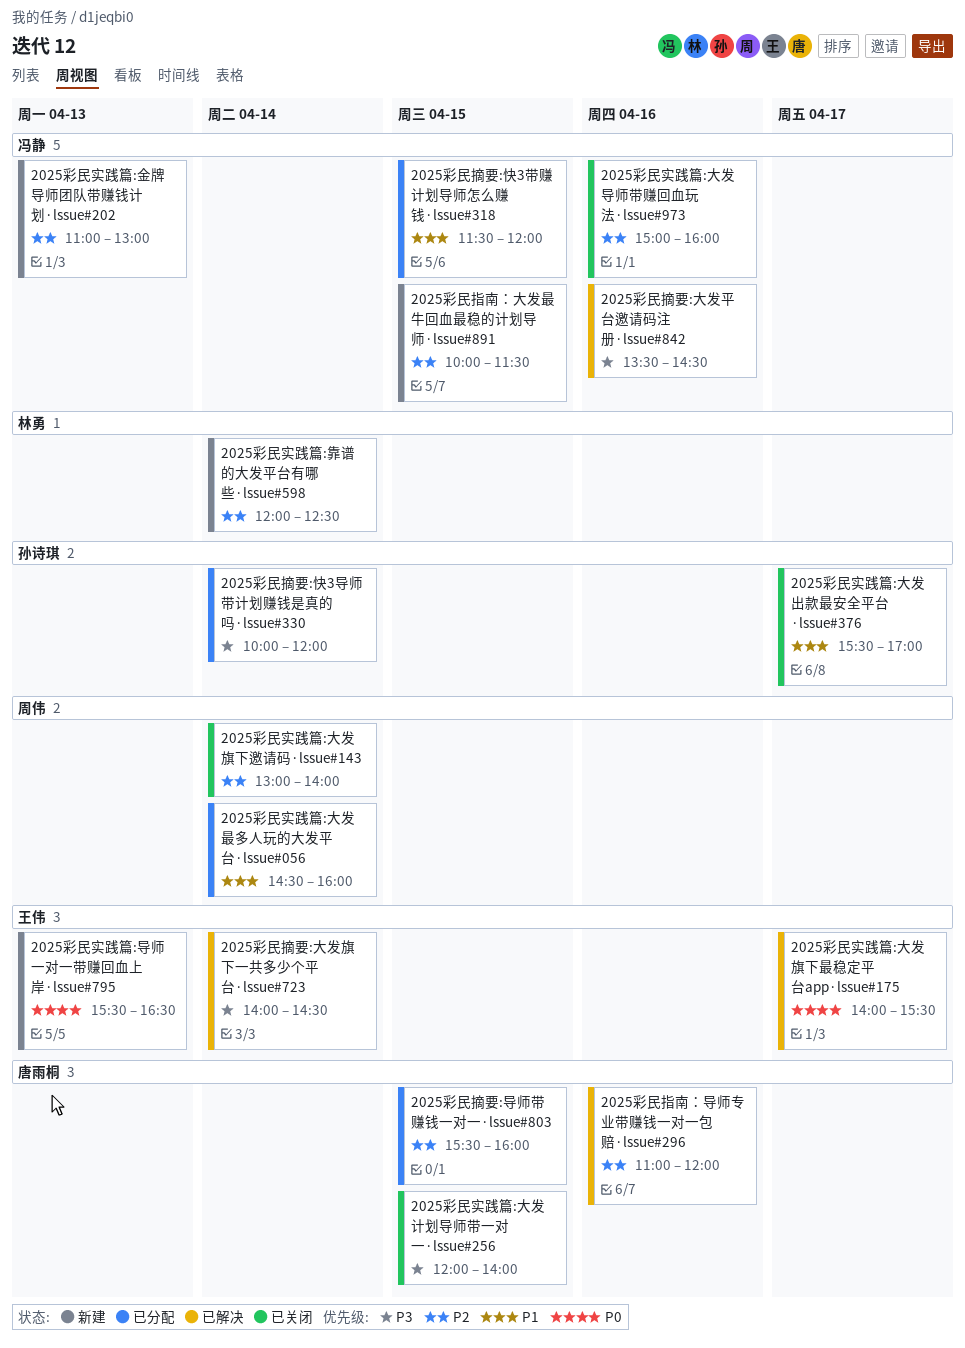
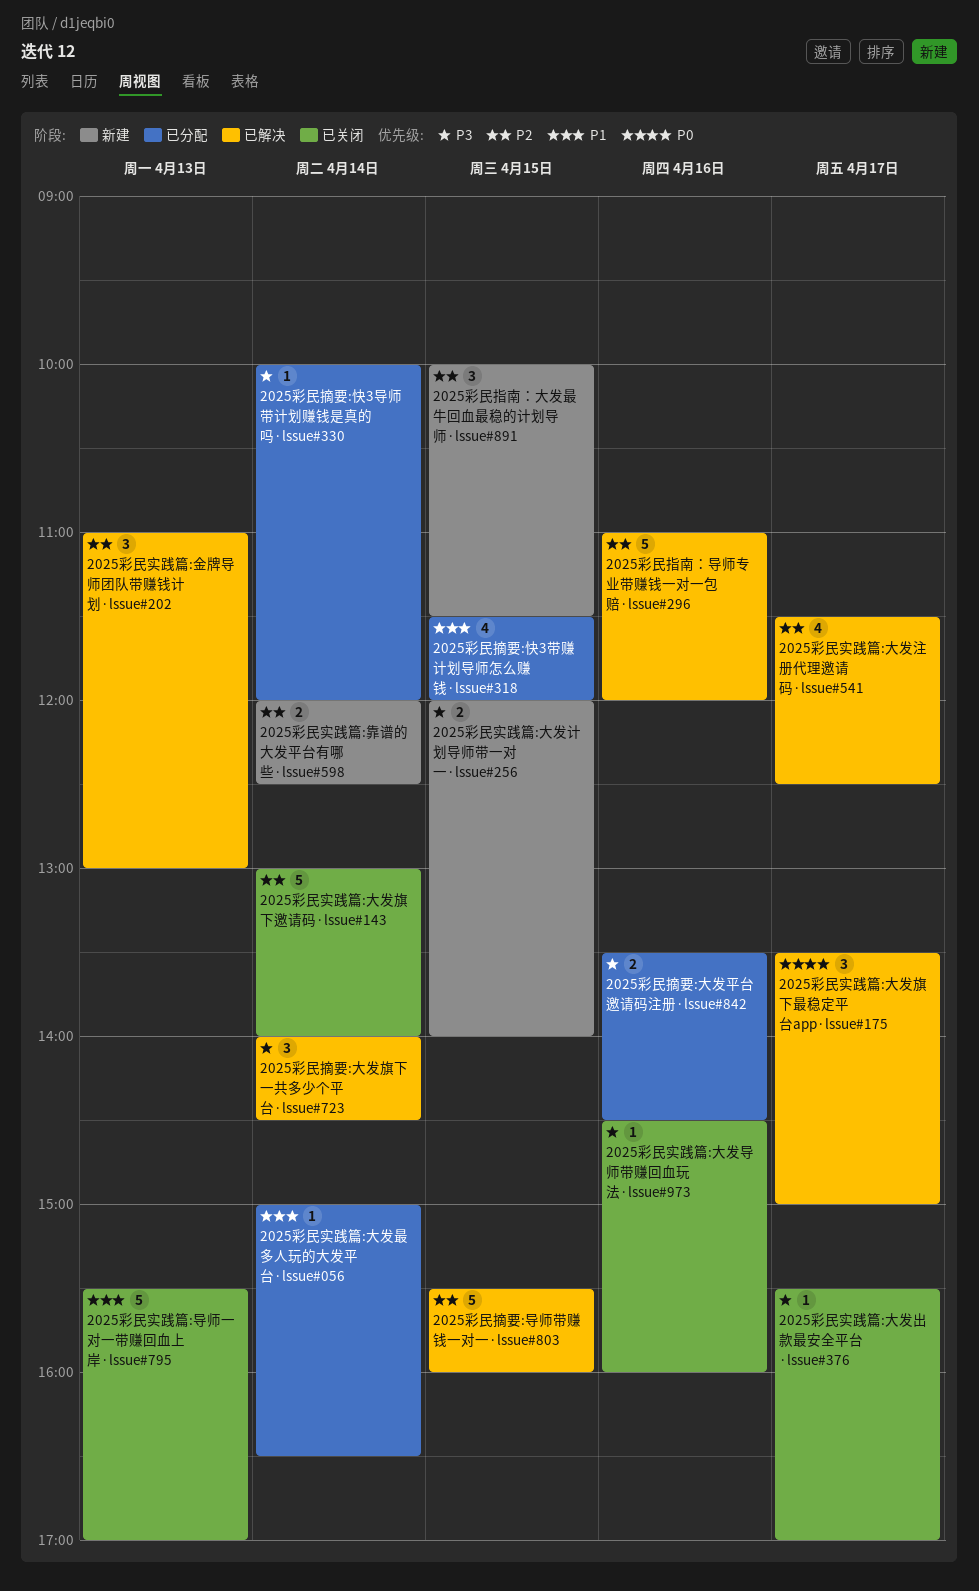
2025彩民实践篇:大发出款最安全平台 ·lssue#376, priority: P1 -> P3
2025彩民实践篇:大发导师带赚回血玩法·lssue#973, priority: P2 -> P3
2025彩民实践篇:大发导师带赚回血玩法·lssue#973, begins: 15:00 -> 14:30
2025彩民实践篇:大发旗下最稳定平台app·lssue#175, begins: 14:00 -> 13:30
2025彩民实践篇:大发旗下最稳定平台app·lssue#175, ends: 15:30 -> 15:00
2025彩民实践篇:大发最多人玩的大发平台·lssue#056, begins: 14:30 -> 15:00
2025彩民实践篇:大发最多人玩的大发平台·lssue#056, ends: 16:00 -> 16:30
2025彩民实践篇:大发注册代理邀请码·lssue#541: none -> present
2025彩民实践篇:大发计划导师带一对一·lssue#256, status: 已关闭 -> 新建
2025彩民实践篇:导师一对一带赚回血上岸·lssue#795, status: 新建 -> 已关闭
2025彩民实践篇:导师一对一带赚回血上岸·lssue#795, priority: P0 -> P1
2025彩民实践篇:导师一对一带赚回血上岸·lssue#795, ends: 16:30 -> 17:00
2025彩民实践篇:金牌导师团队带赚钱计划·lssue#202, status: 新建 -> 已解决
2025彩民摘要:大发平台邀请码注册·lssue#842, status: 已解决 -> 已分配
2025彩民摘要:导师带赚钱一对一·lssue#803, status: 已分配 -> 已解决

